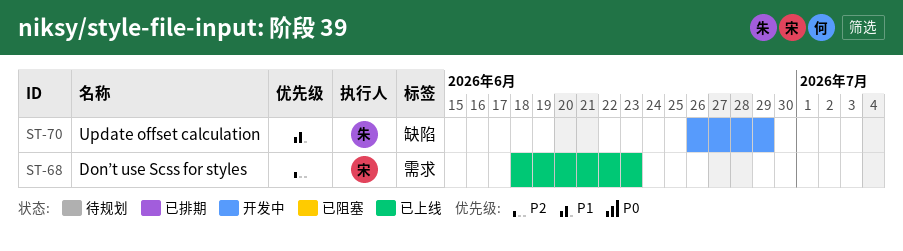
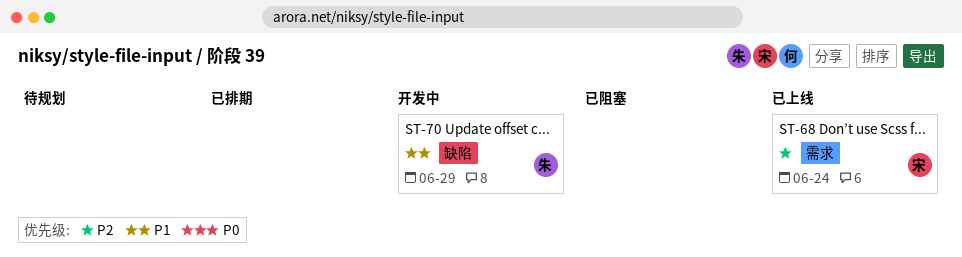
ST-68, due: Jun 23 -> Jun 24

